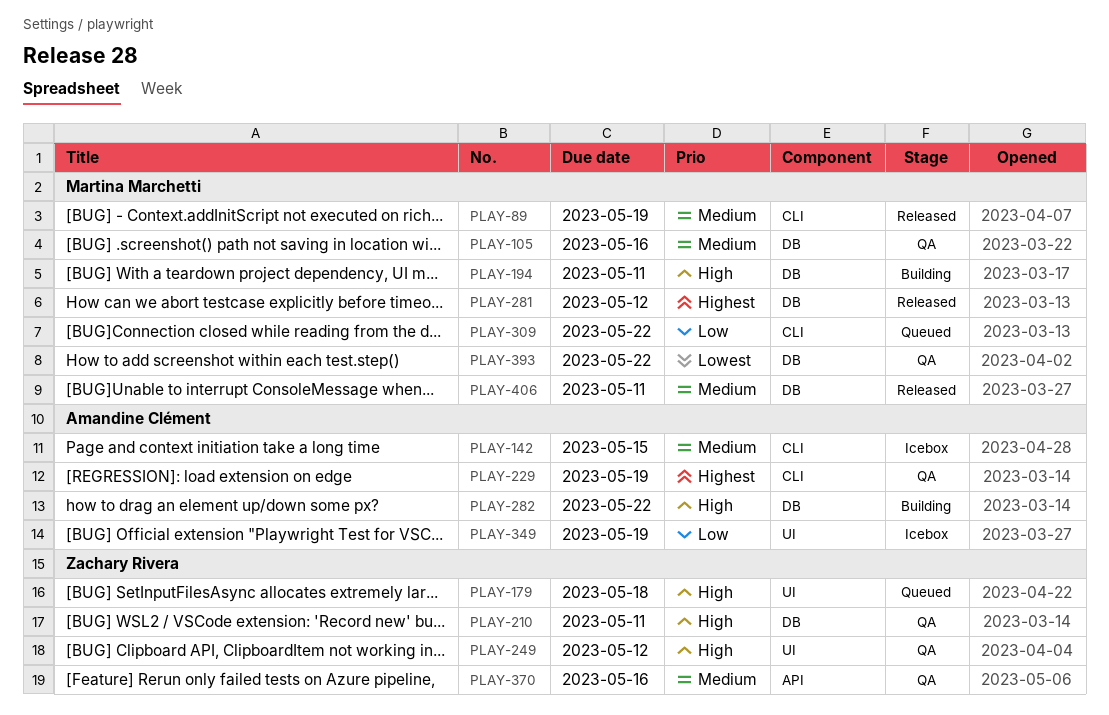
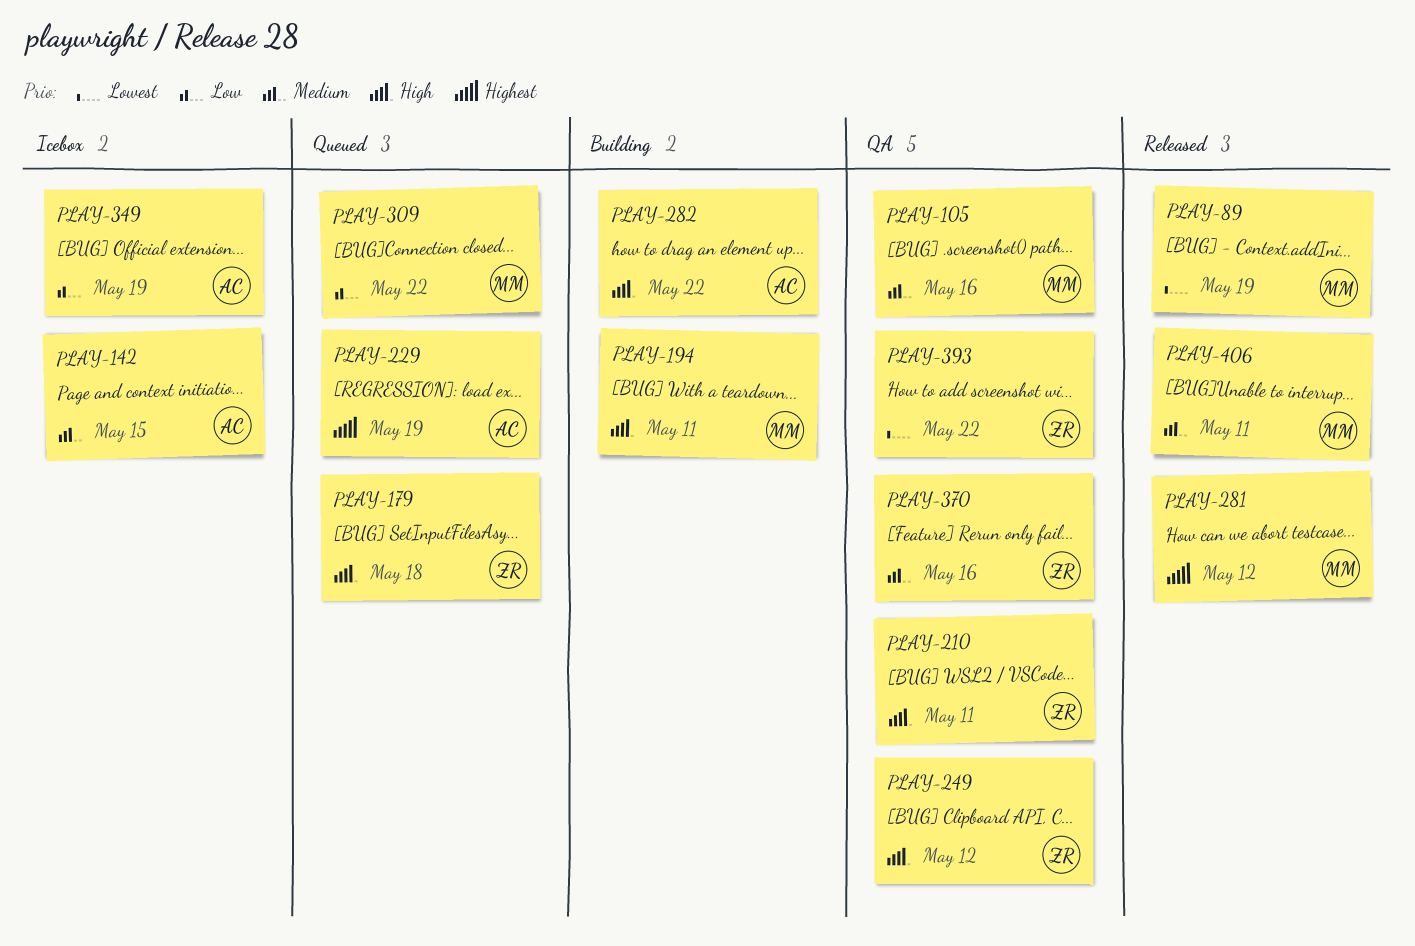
PLAY-89, priority: Medium -> Lowest
PLAY-229, status: QA -> Queued
PLAY-393, owner: Martina Marchetti -> Zachary Rivera

